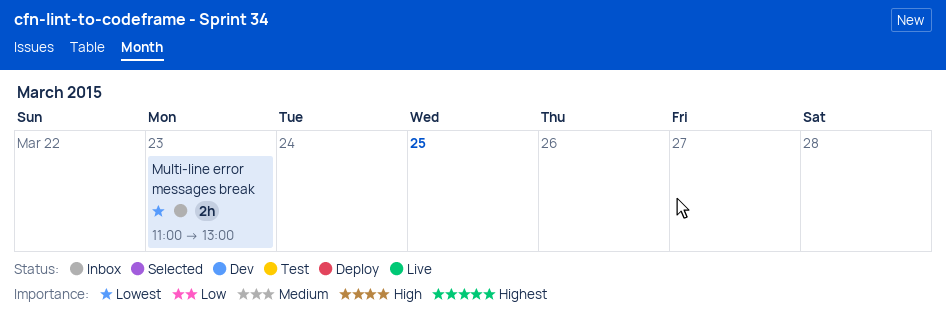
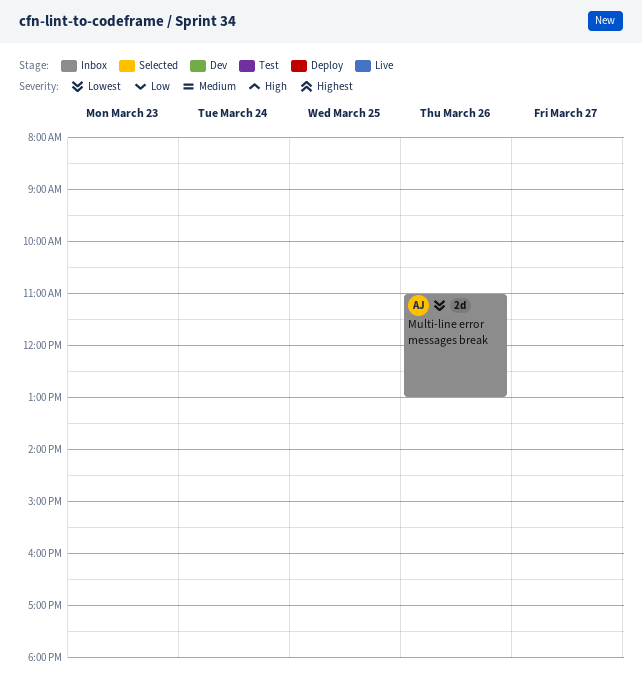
Multi-line error messages break, estimate: 2h -> 2d
Multi-line error messages break, day: Mar 23 -> Mar 26

